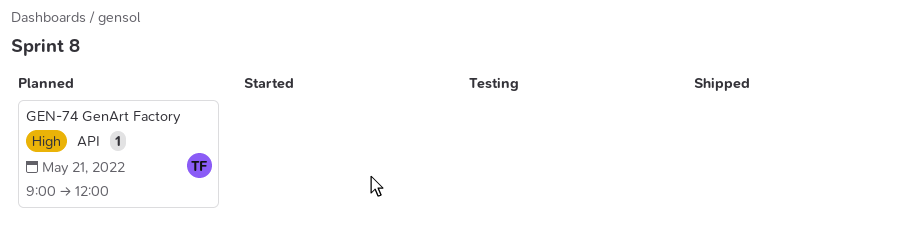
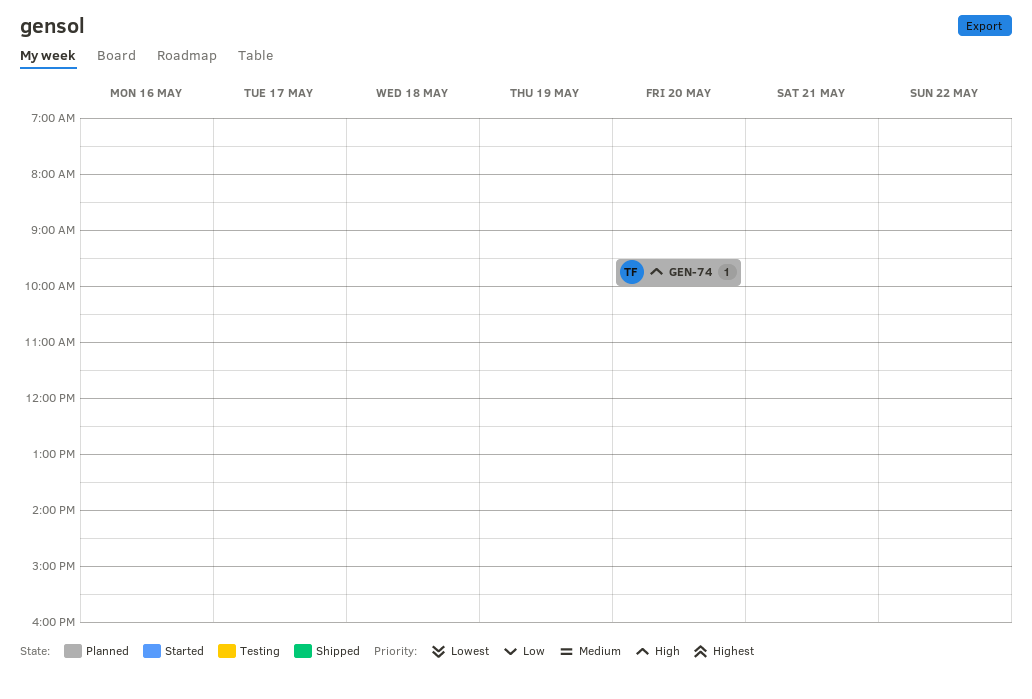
GEN-74, day: May 21 -> May 20
GEN-74, begins: 09:00 -> 09:30
GEN-74, ends: 12:00 -> 10:00

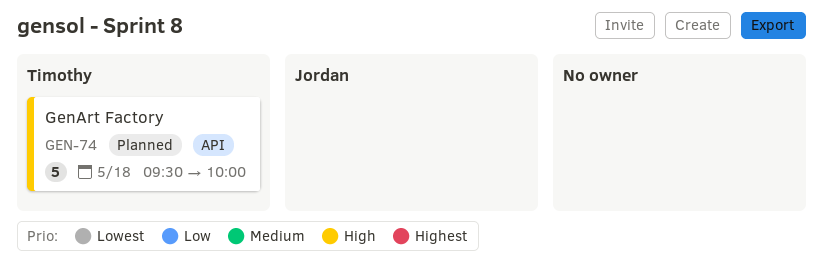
GEN-74, estimate: 1 -> 5
GEN-74, day: May 20 -> May 18

